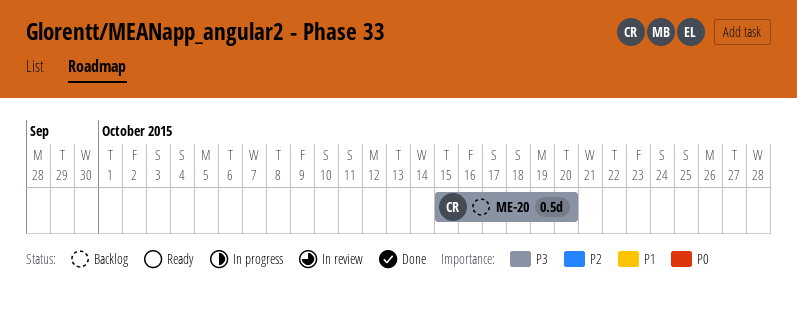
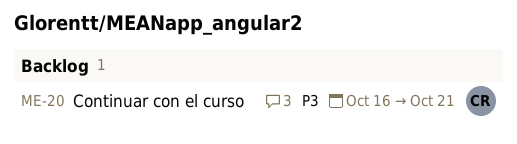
ME-20, start: Oct 15 -> Oct 16
ME-20, due: Oct 20 -> Oct 21

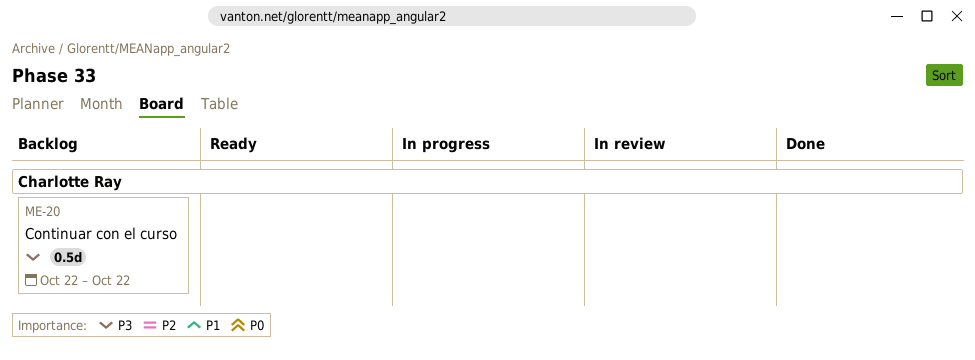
ME-20, start: Oct 16 -> Oct 22
ME-20, due: Oct 21 -> Oct 22

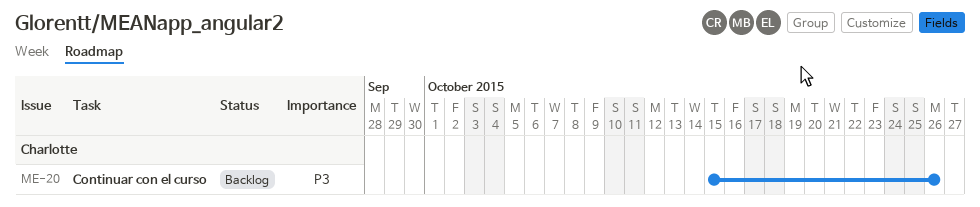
ME-20, start: Oct 22 -> Oct 15
ME-20, due: Oct 22 -> Oct 26

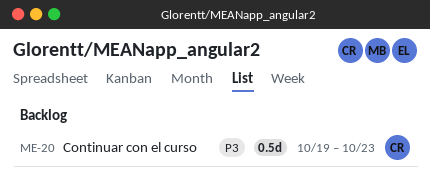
ME-20, start: Oct 15 -> Oct 19
ME-20, due: Oct 26 -> Oct 23

